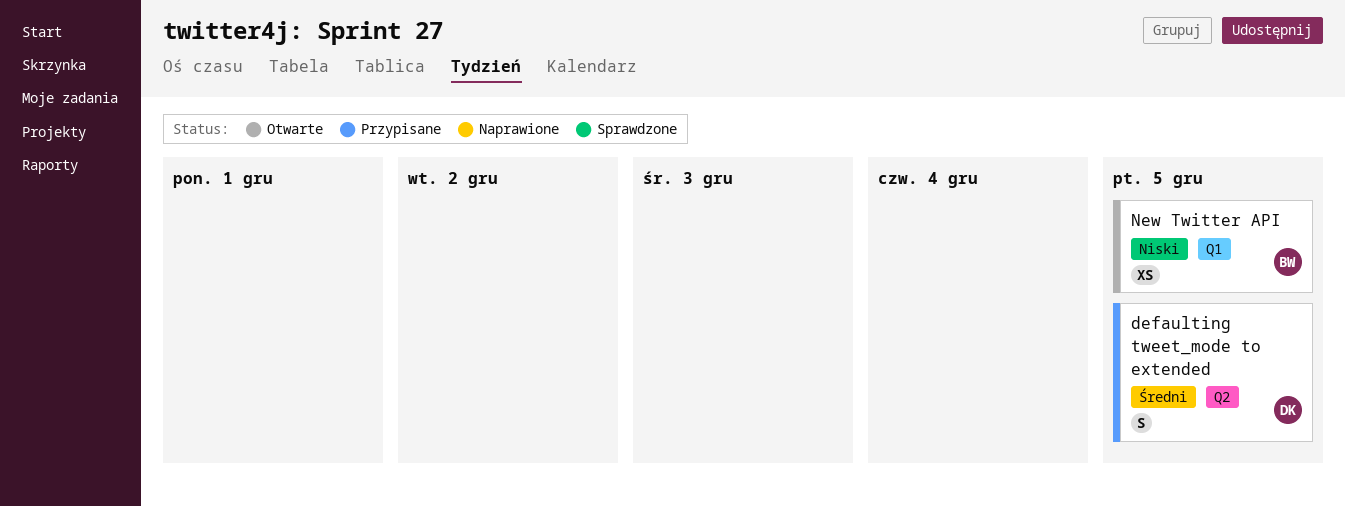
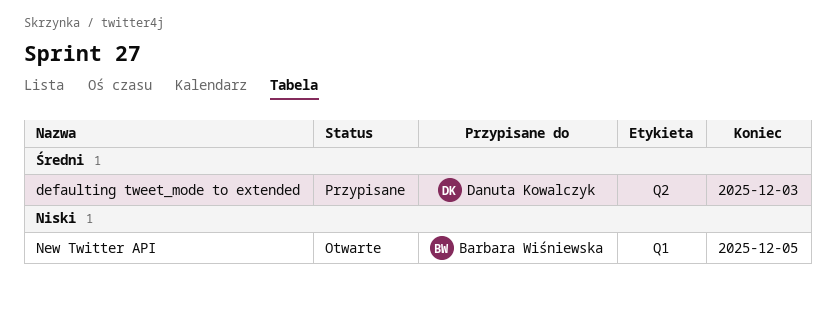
defaulting tweet_mode to extended, due: Dec 5 -> Dec 3

